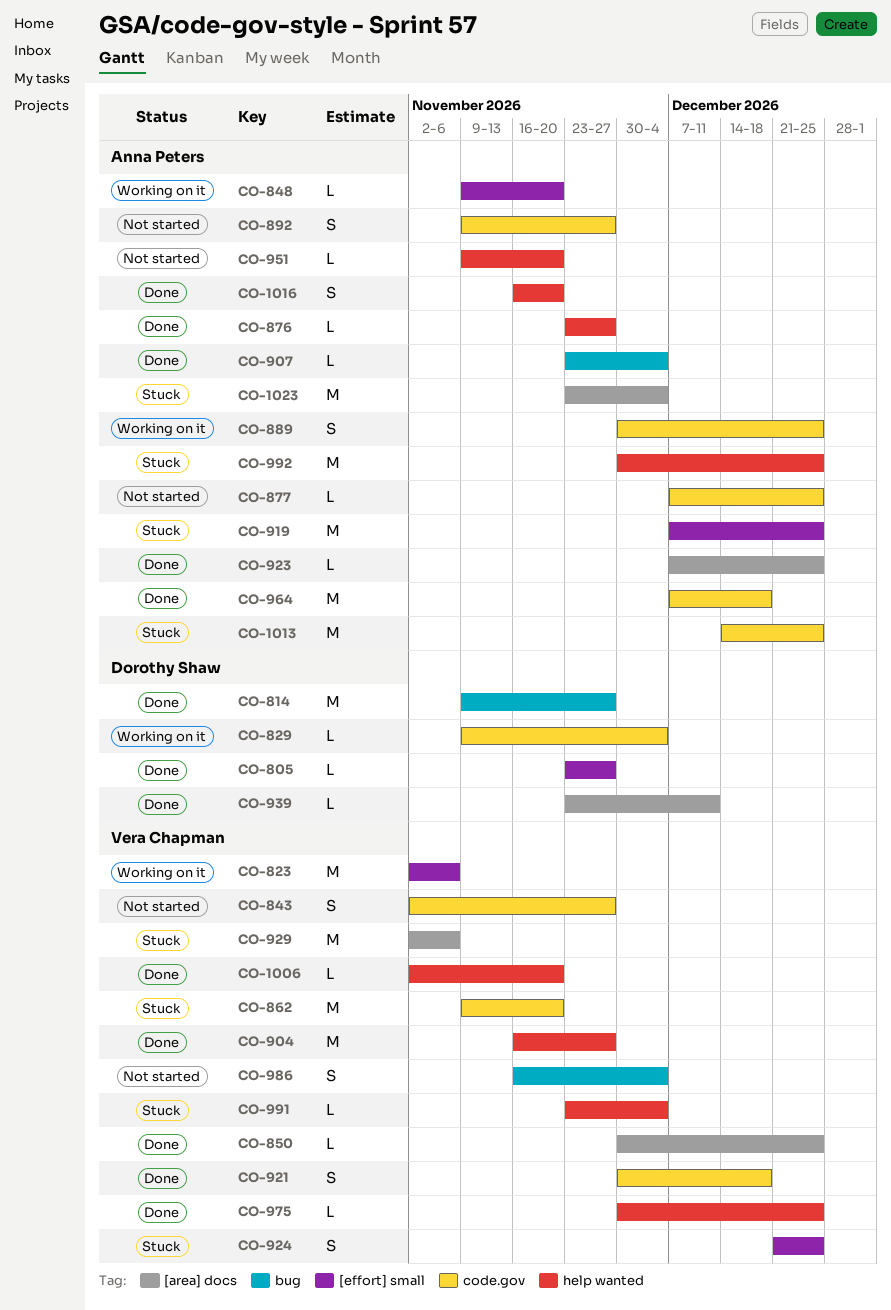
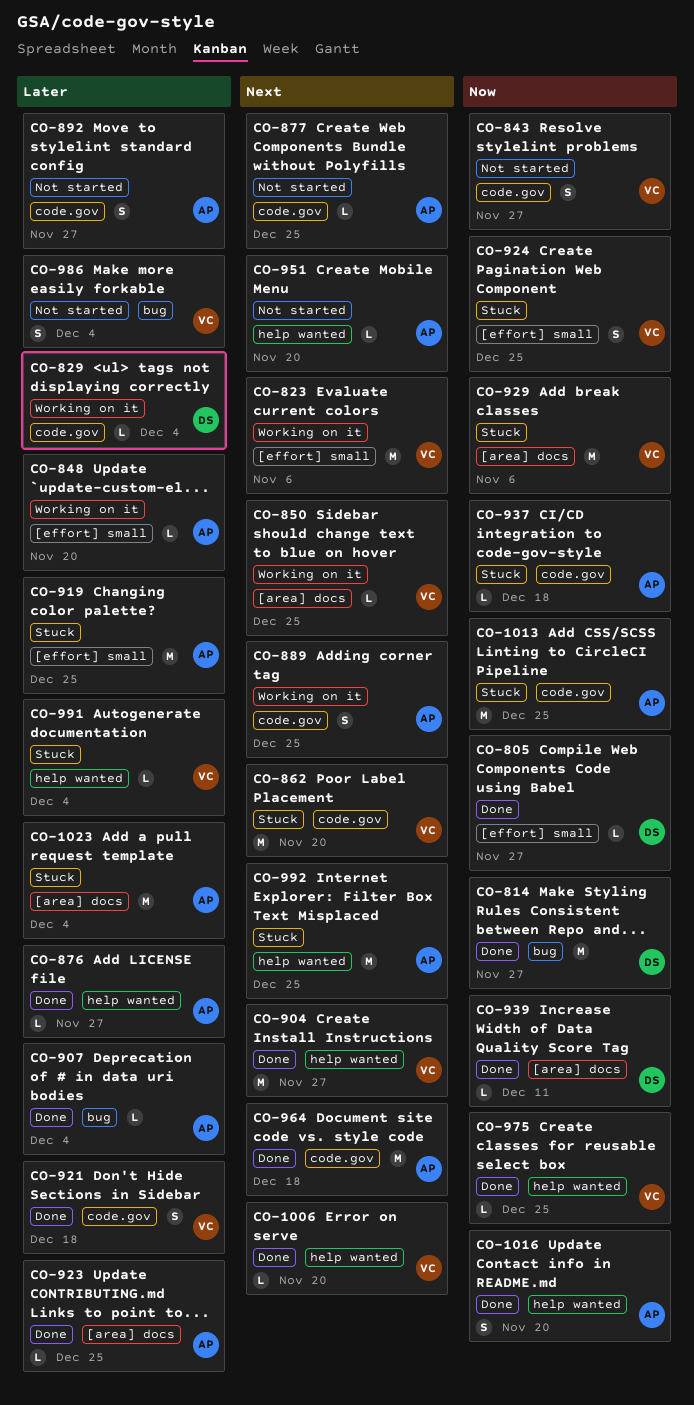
CO-850, status: Done -> Working on it
CO-937: none -> present

